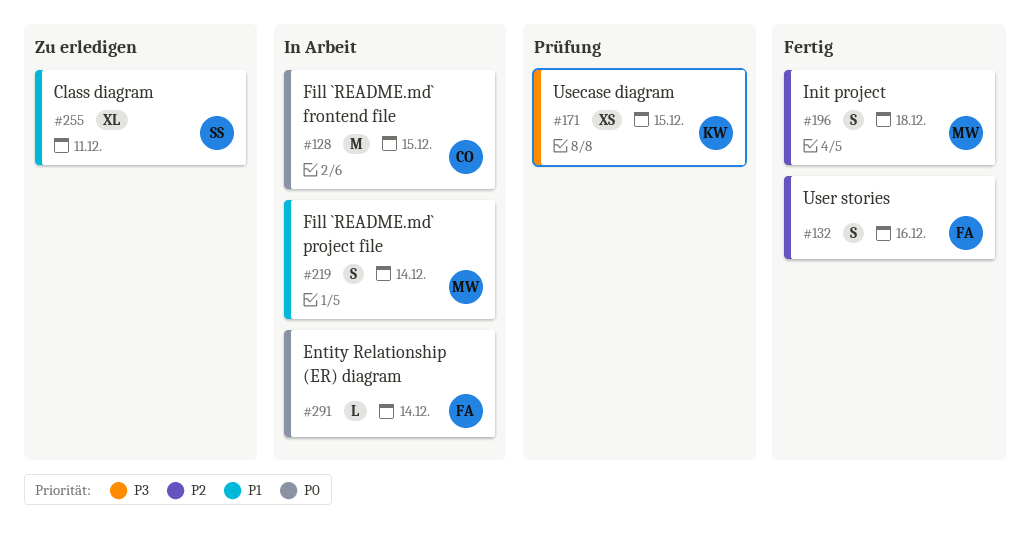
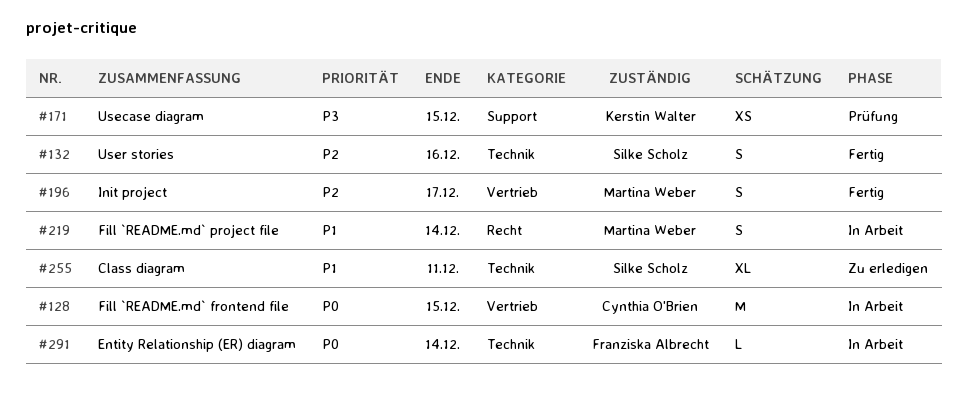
#132, owner: Franziska Albrecht -> Silke Scholz
#196, due: Dec 18 -> Dec 17

